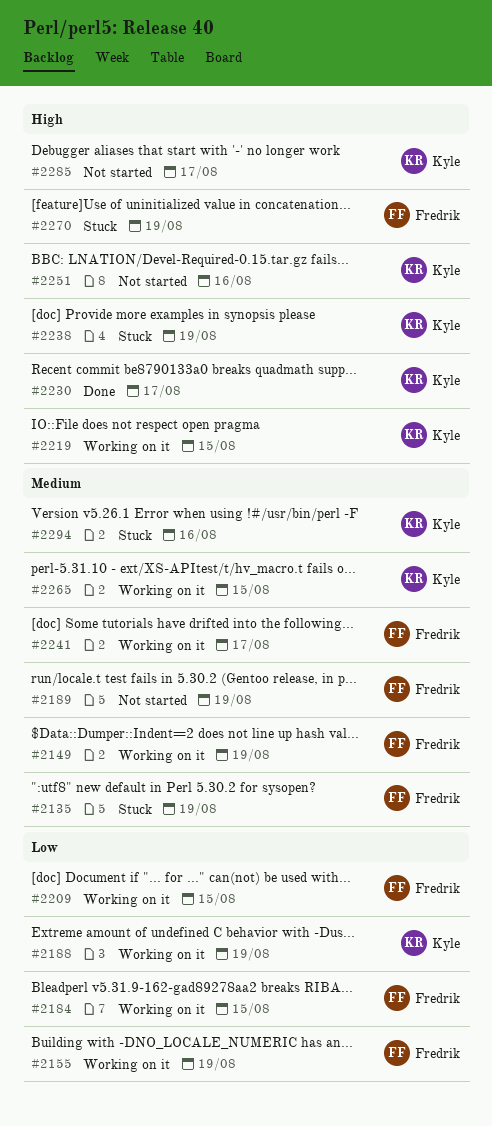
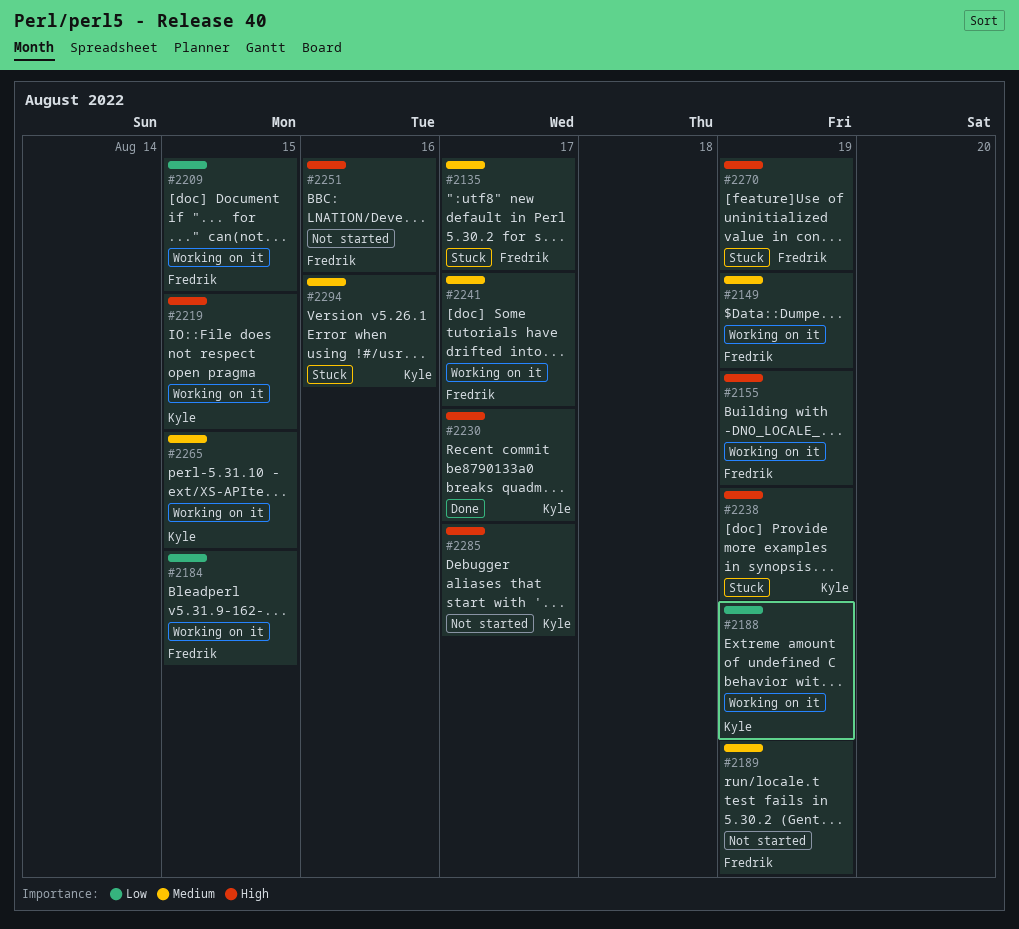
#2135, due: Aug 19 -> Aug 17
#2155, priority: Low -> High
#2251, owner: Kyle -> Fredrik

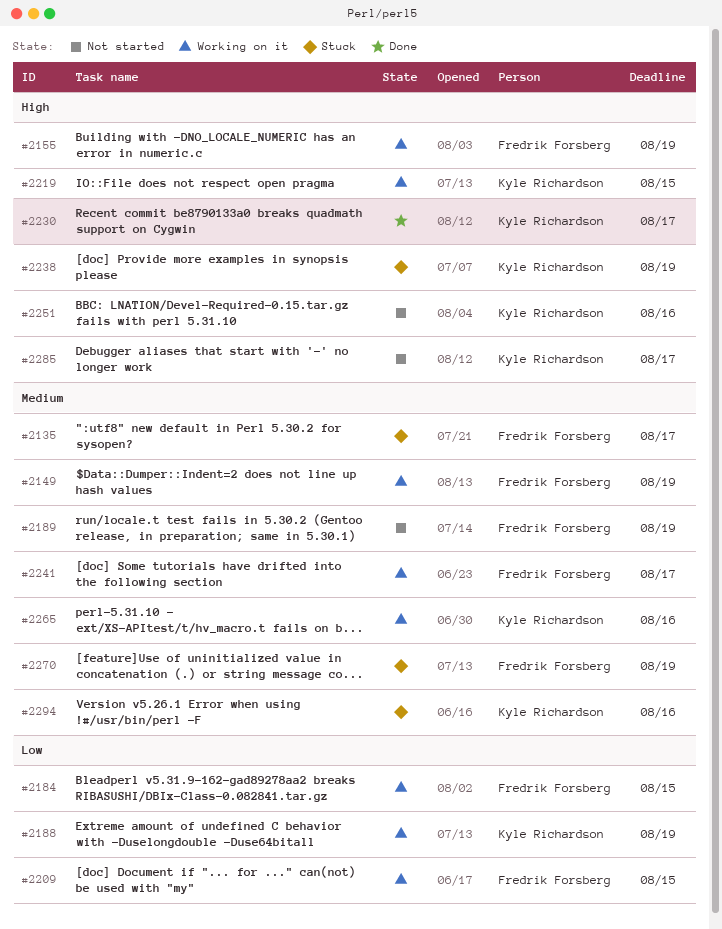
#2251, owner: Fredrik Forsberg -> Kyle Richardson
#2265, due: Aug 15 -> Aug 16
#2270, priority: High -> Medium

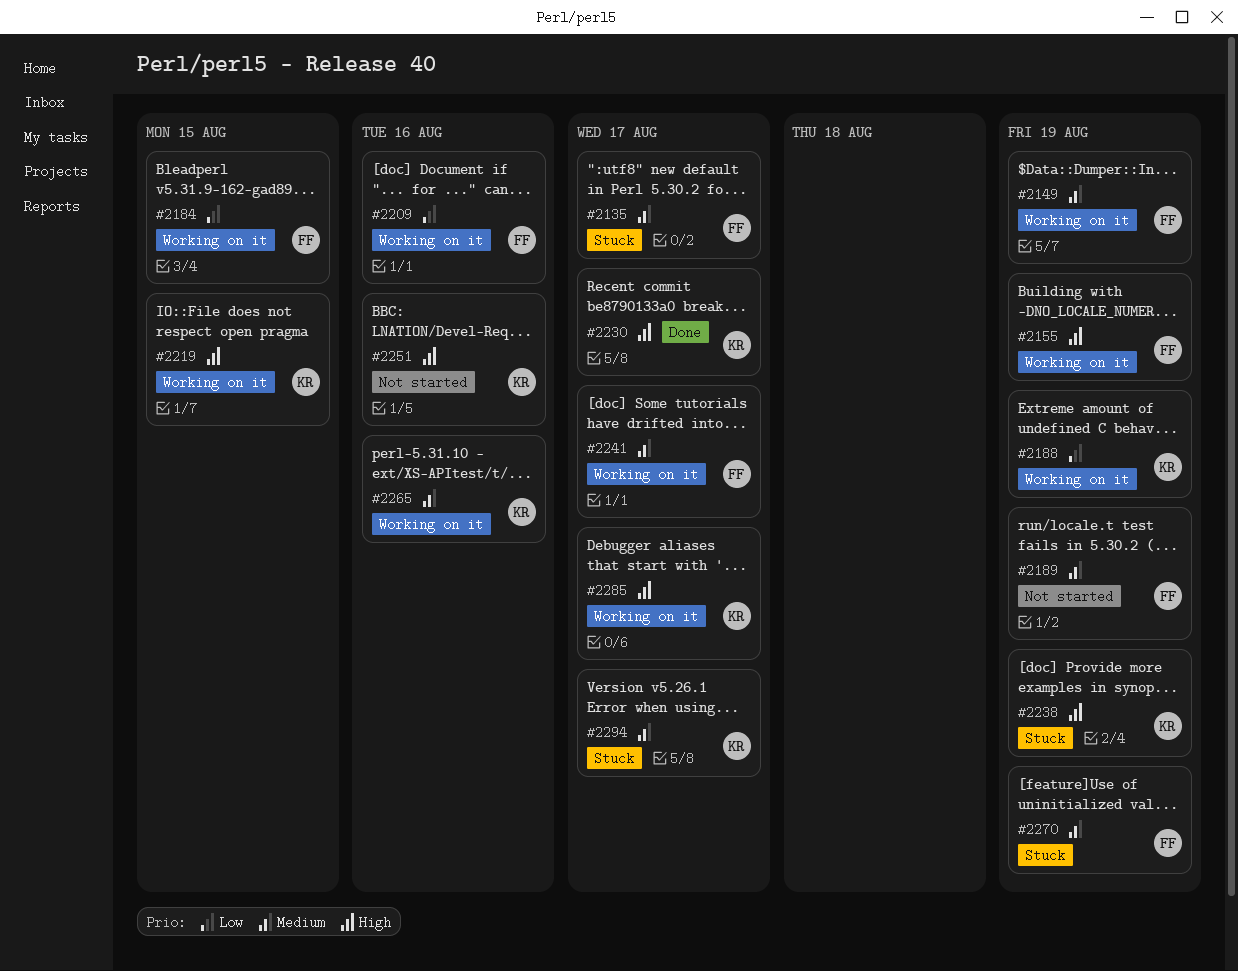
#2209, due: Aug 15 -> Aug 16
#2285, status: Not started -> Working on it
#2294, due: Aug 16 -> Aug 17

